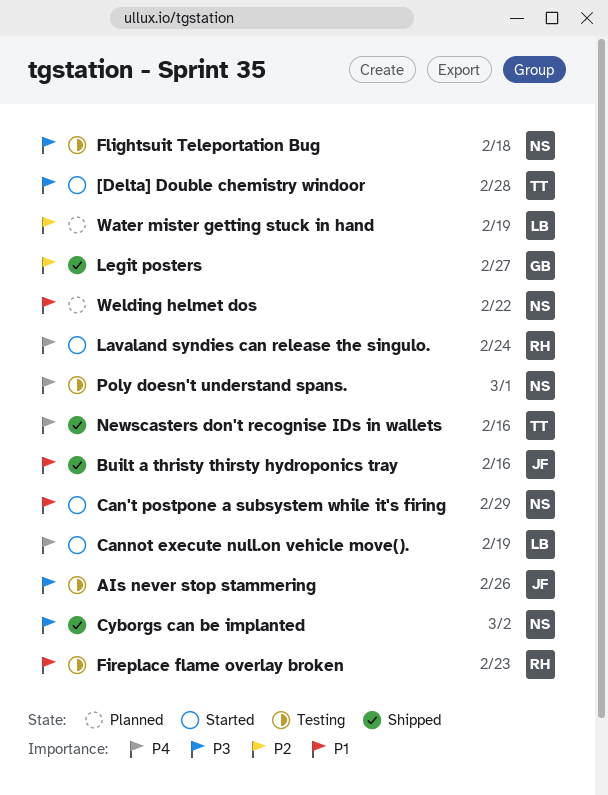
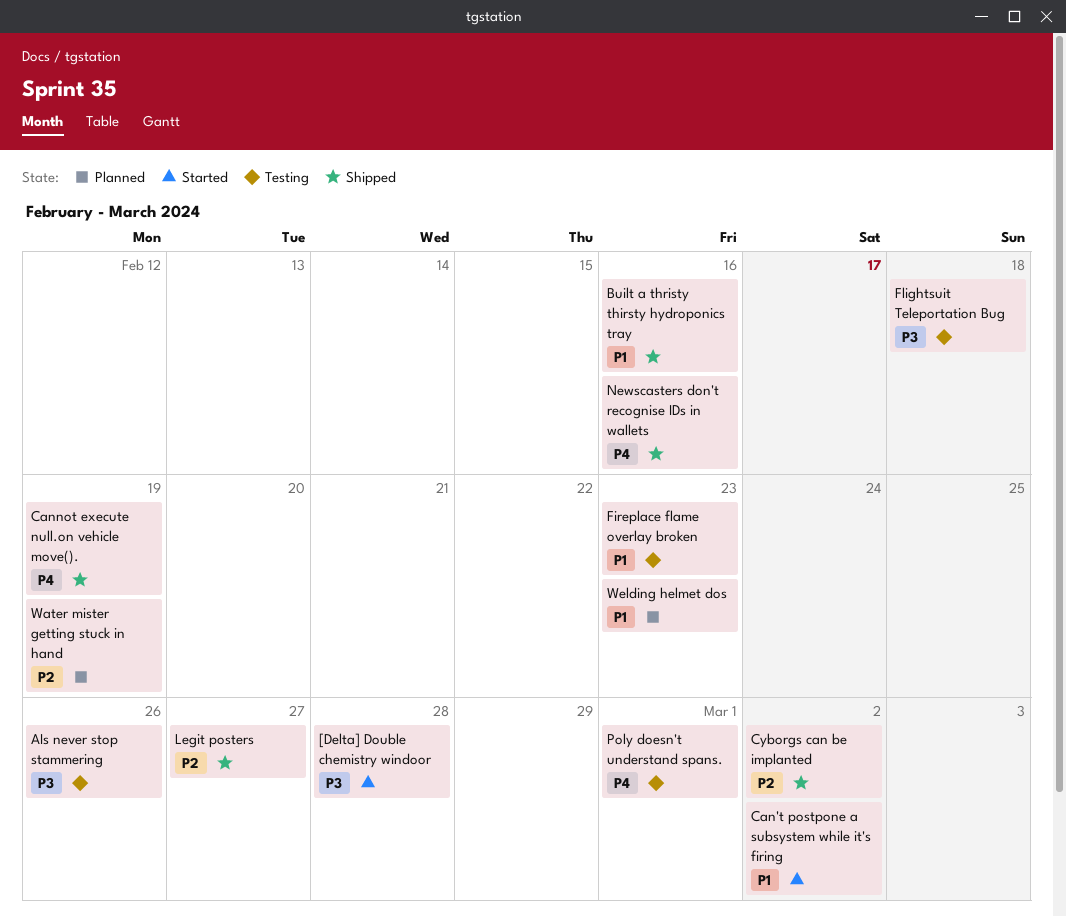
Can't postpone a subsystem while it's firing, due: Feb 29 -> Mar 2
Cannot execute null.on vehicle move()., status: Started -> Shipped
Cyborgs can be implanted, priority: P3 -> P2
Lavaland syndies can release the singulo.: present -> none
Welding helmet dos, due: Feb 22 -> Feb 23

